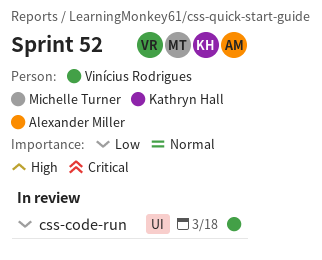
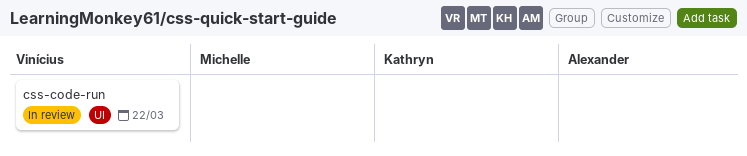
css-code-run, due: Mar 18 -> Mar 22

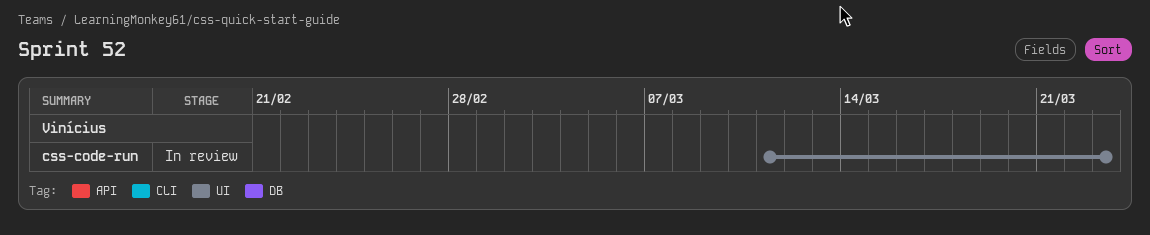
css-code-run, due: Mar 22 -> Mar 23

